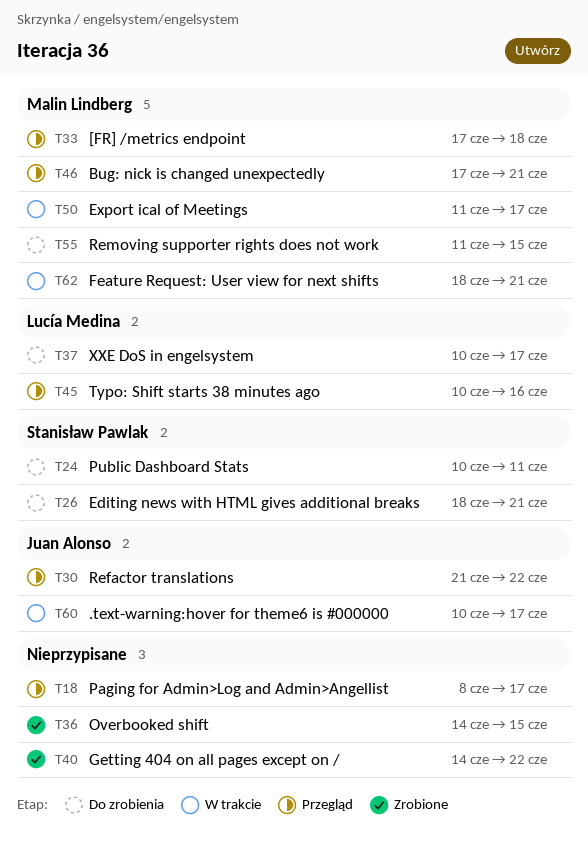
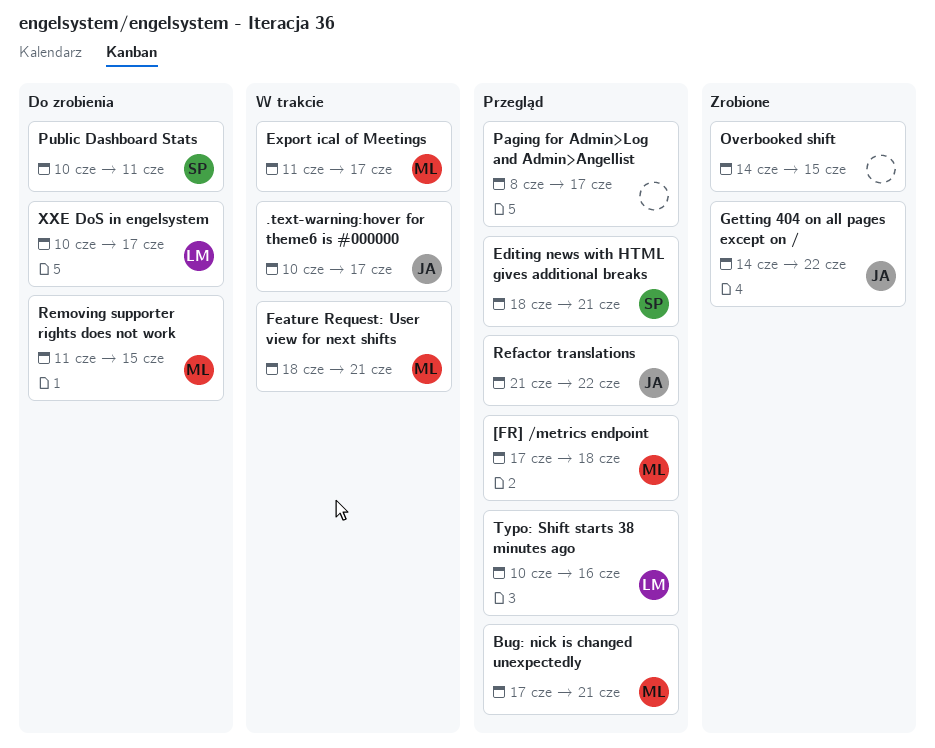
Editing news with HTML gives additional breaks, status: Do zrobienia -> Przegląd
Getting 404 on all pages except on /, owner: none -> Juan Alonso

